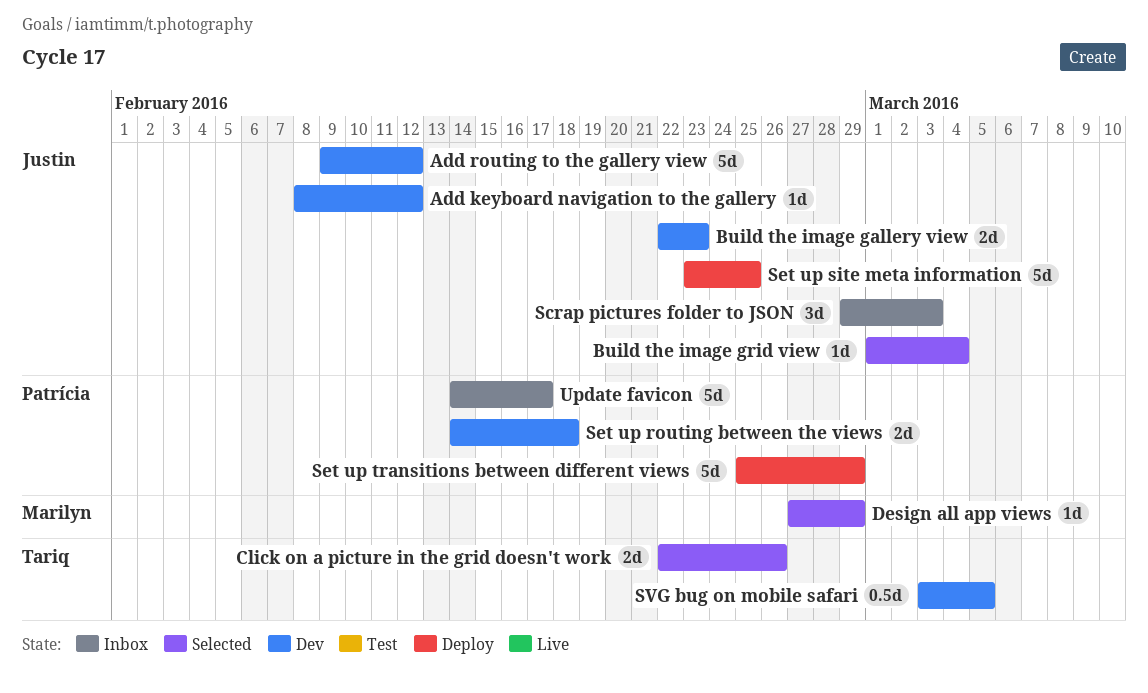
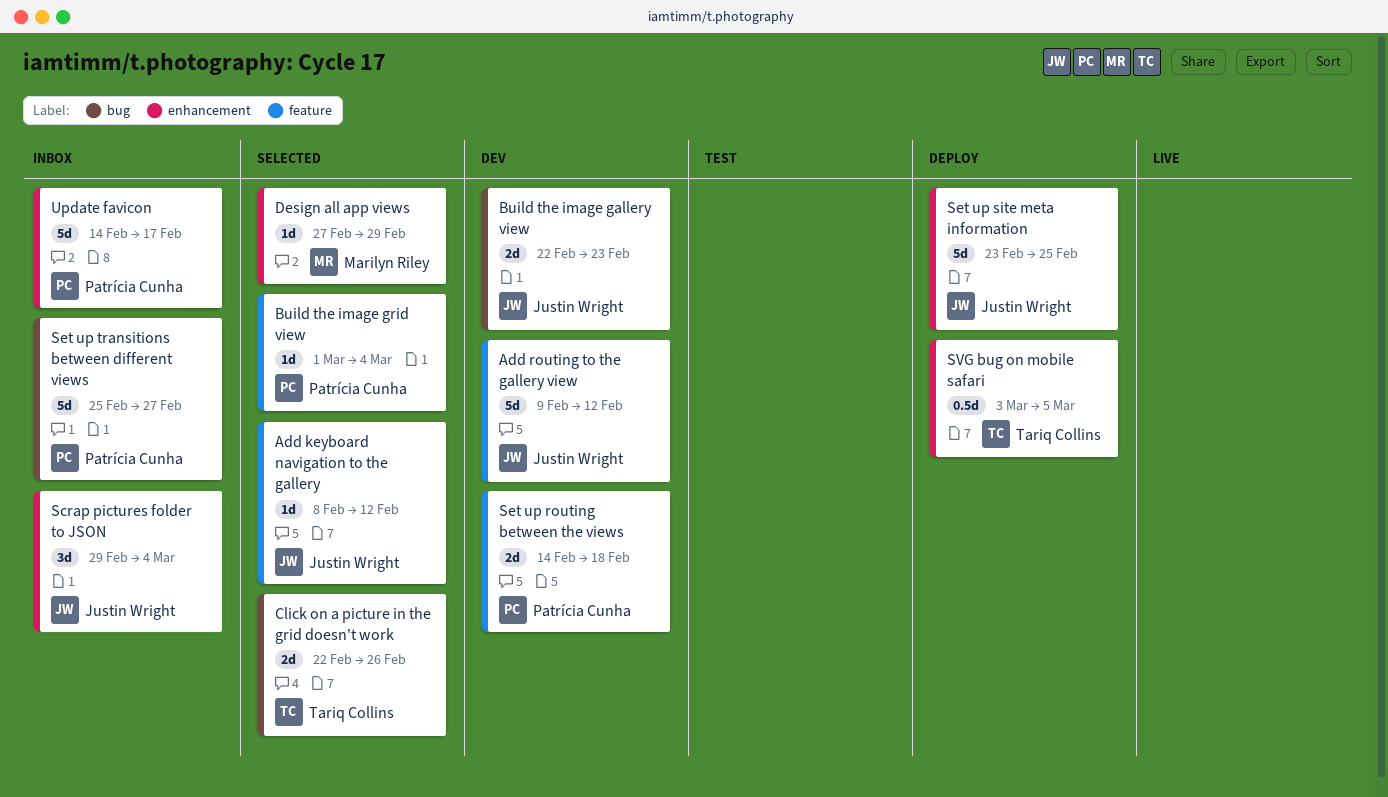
Add keyboard navigation to the gallery, status: Dev -> Selected
Build the image grid view, owner: Justin Wright -> Patrícia Cunha
Scrap pictures folder to JSON, due: Mar 3 -> Mar 4
Set up transitions between different views, status: Deploy -> Inbox
Set up transitions between different views, due: Feb 29 -> Feb 27
SVG bug on mobile safari, status: Dev -> Deploy

